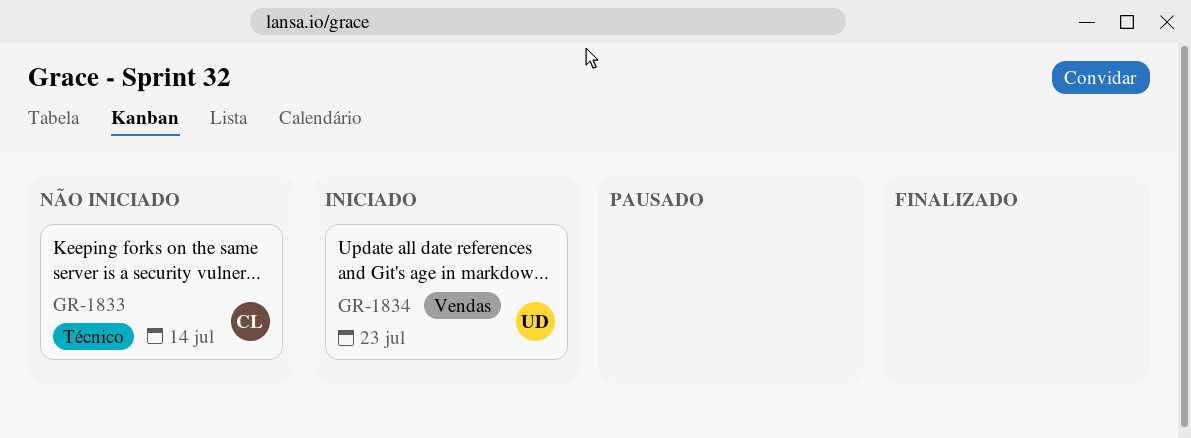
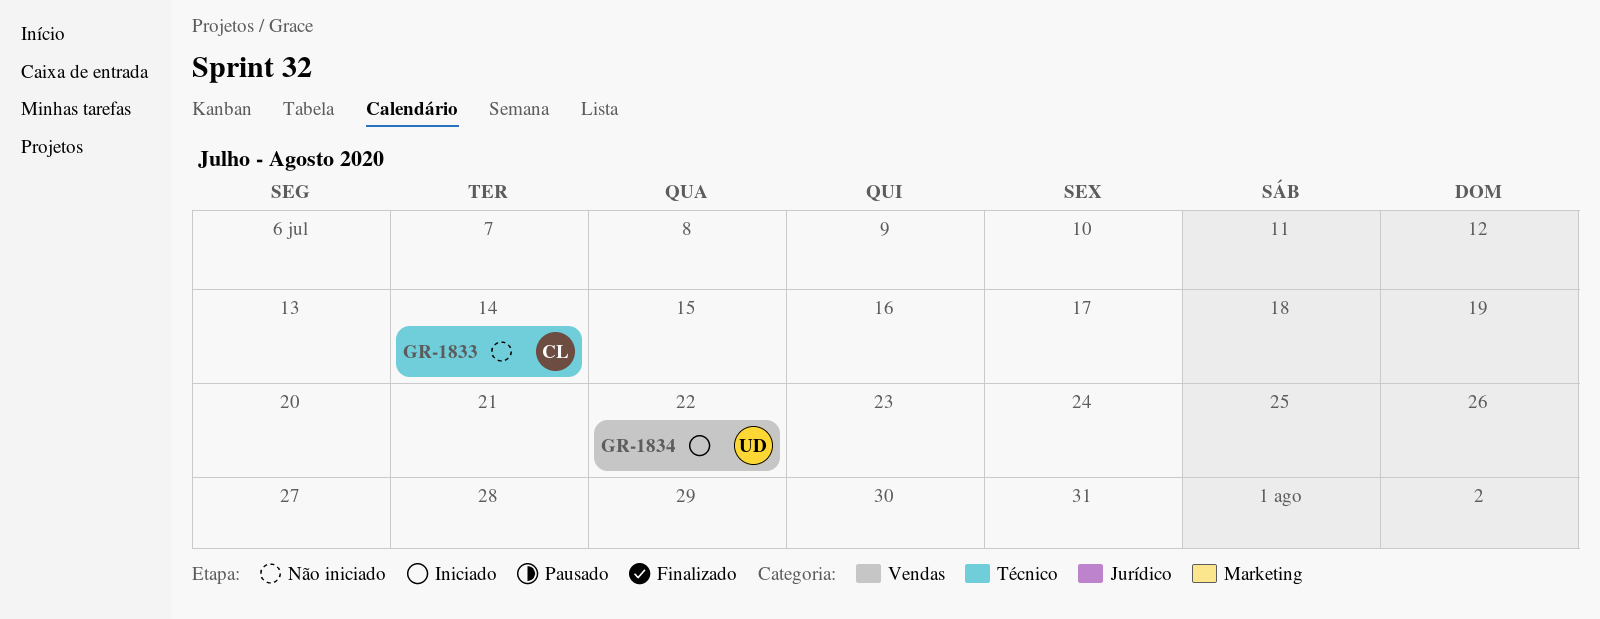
GR-1834, due: Jul 23 -> Jul 22

